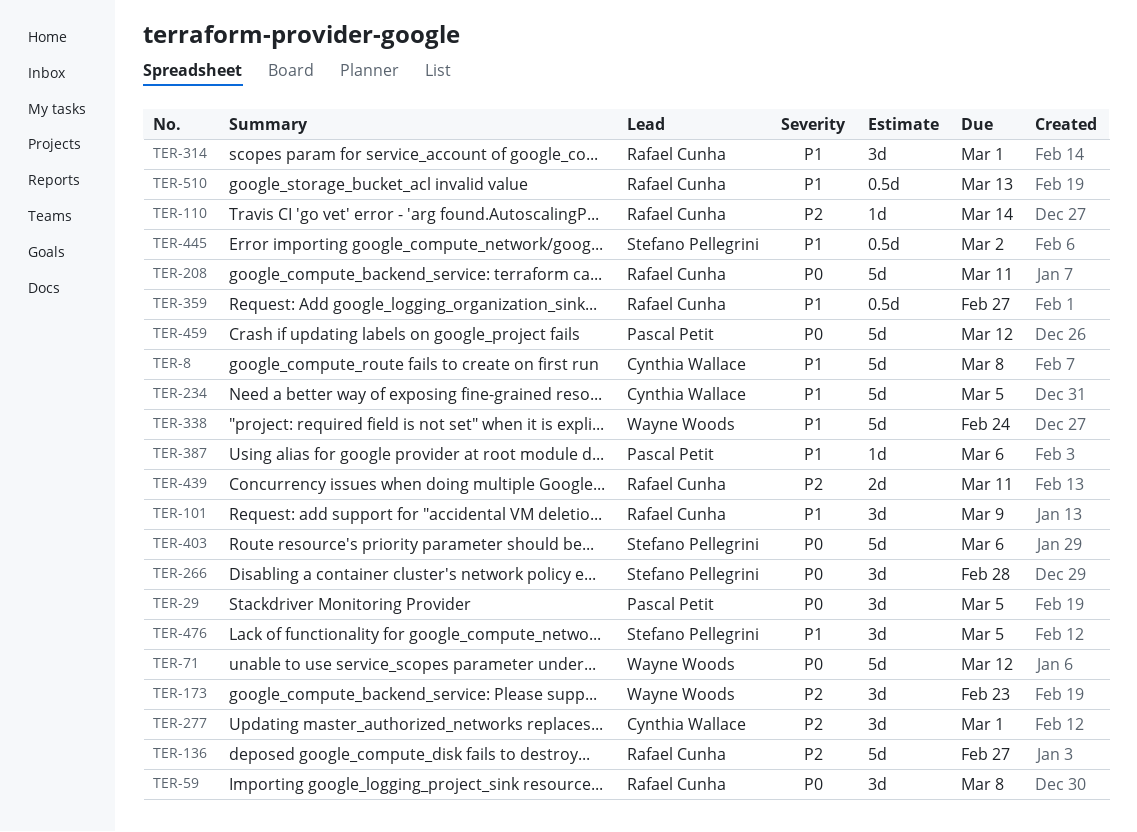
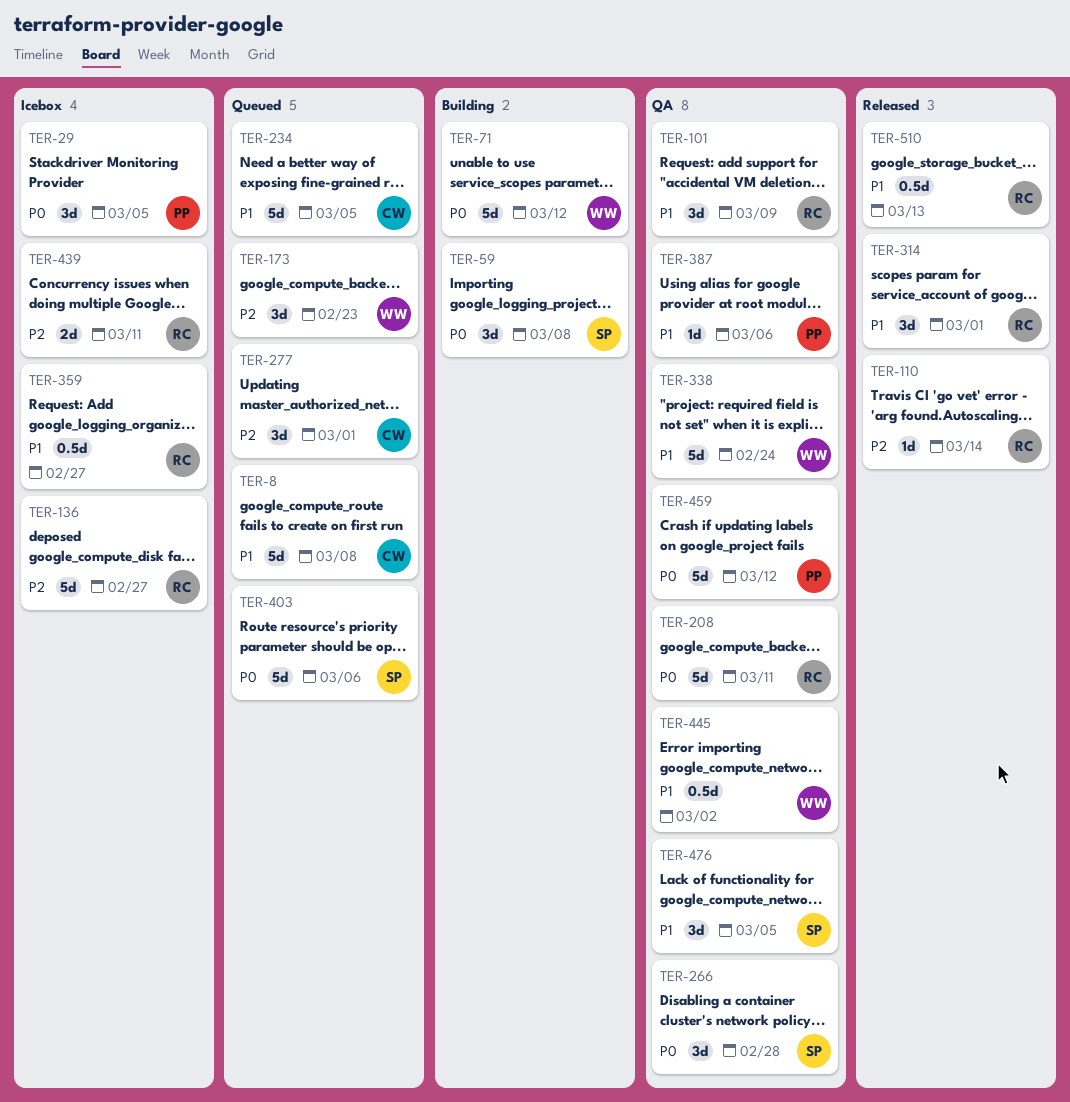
TER-59, owner: Rafael Cunha -> Stefano Pellegrini
TER-445, owner: Stefano Pellegrini -> Wayne Woods

